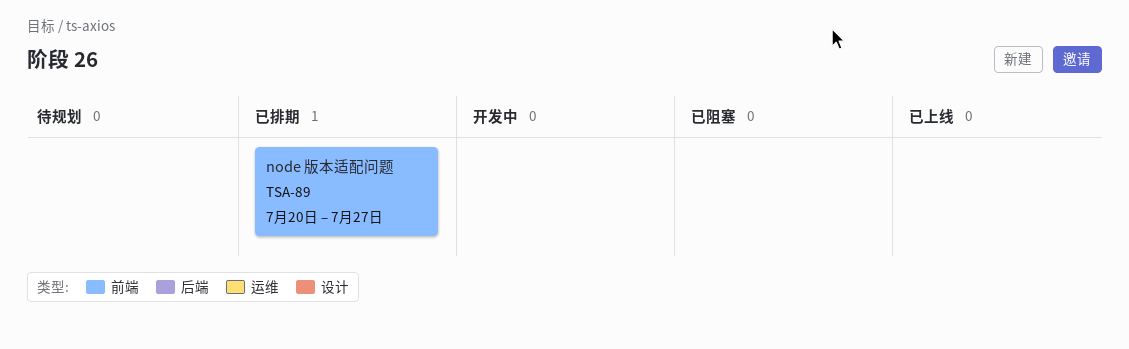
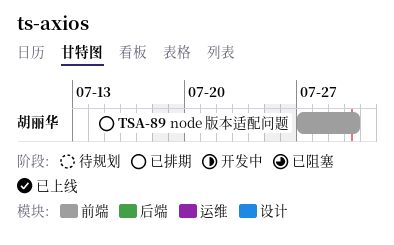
TSA-89, start: Jul 20 -> Jul 27
TSA-89, due: Jul 27 -> Jul 30

